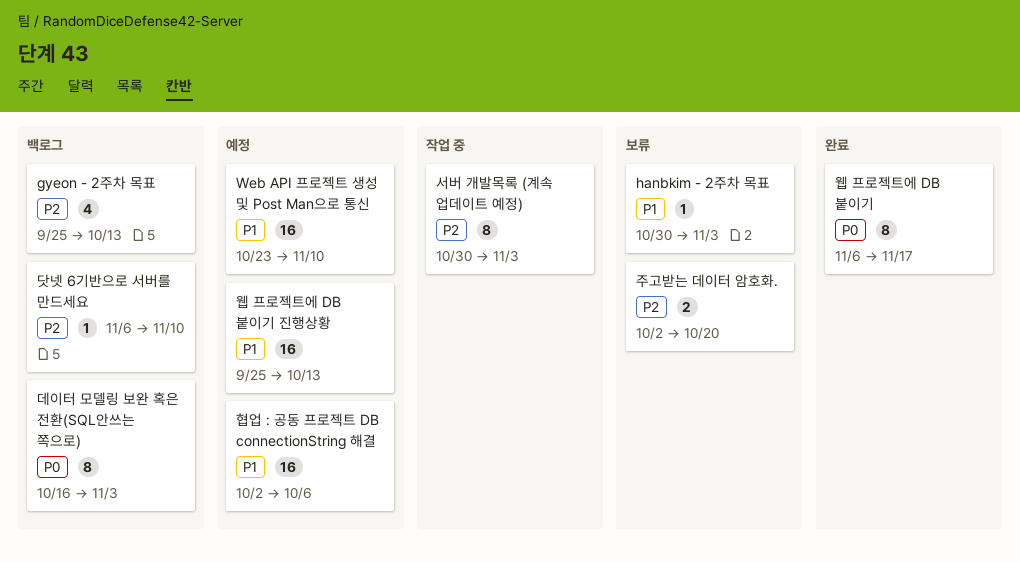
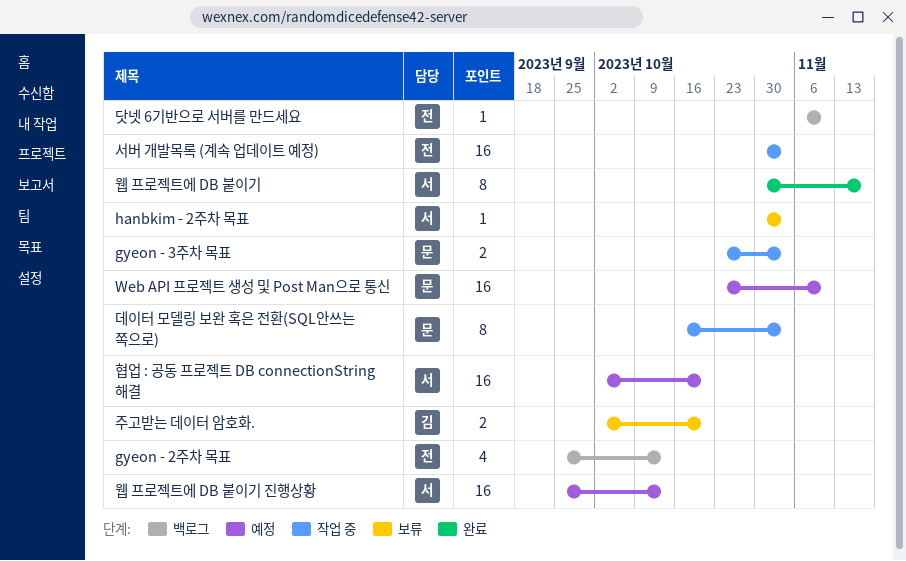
gyeon - 3주차 목표: none -> present
데이터 모델링 보완 혹은 전환(SQL안쓰는 쪽으로), status: 백로그 -> 작업 중
서버 개발목록 (계속 업데이트 예정), estimate: 8 -> 16
웹 프로젝트에 DB 붙이기, start: Nov 6 -> Oct 30
협업 : 공동 프로젝트 DB connectionString 해결, due: Oct 6 -> Oct 20

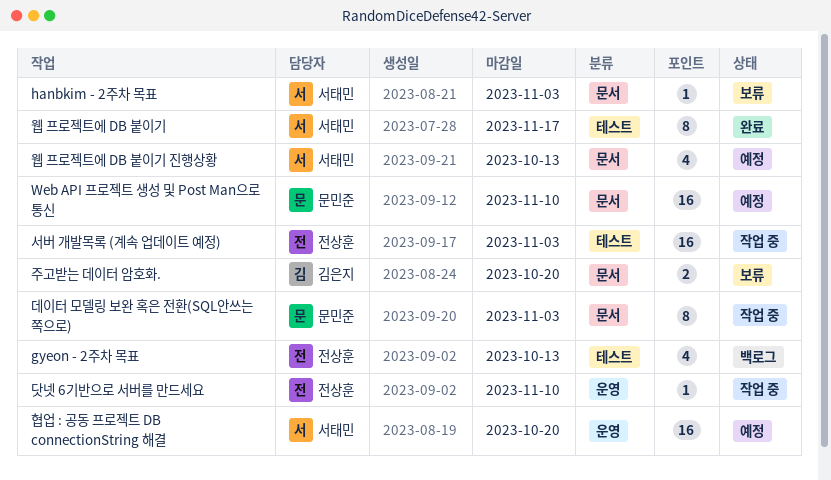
gyeon - 3주차 목표: present -> none
닷넷 6기반으로 서버를 만드세요, status: 백로그 -> 작업 중
웹 프로젝트에 DB 붙이기 진행상황, estimate: 16 -> 4

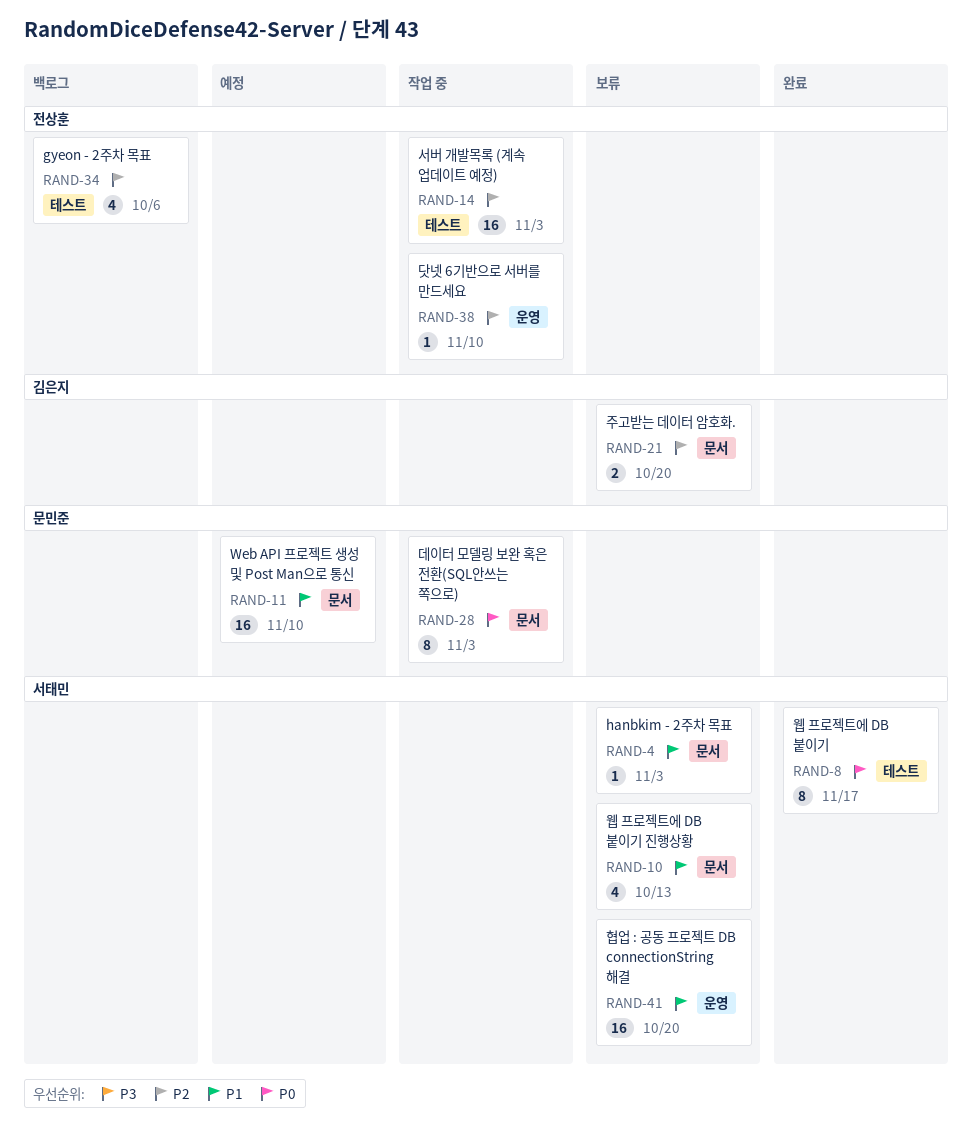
gyeon - 2주차 목표, due: Oct 13 -> Oct 6
웹 프로젝트에 DB 붙이기 진행상황, status: 예정 -> 보류
협업 : 공동 프로젝트 DB connectionString 해결, status: 예정 -> 보류

